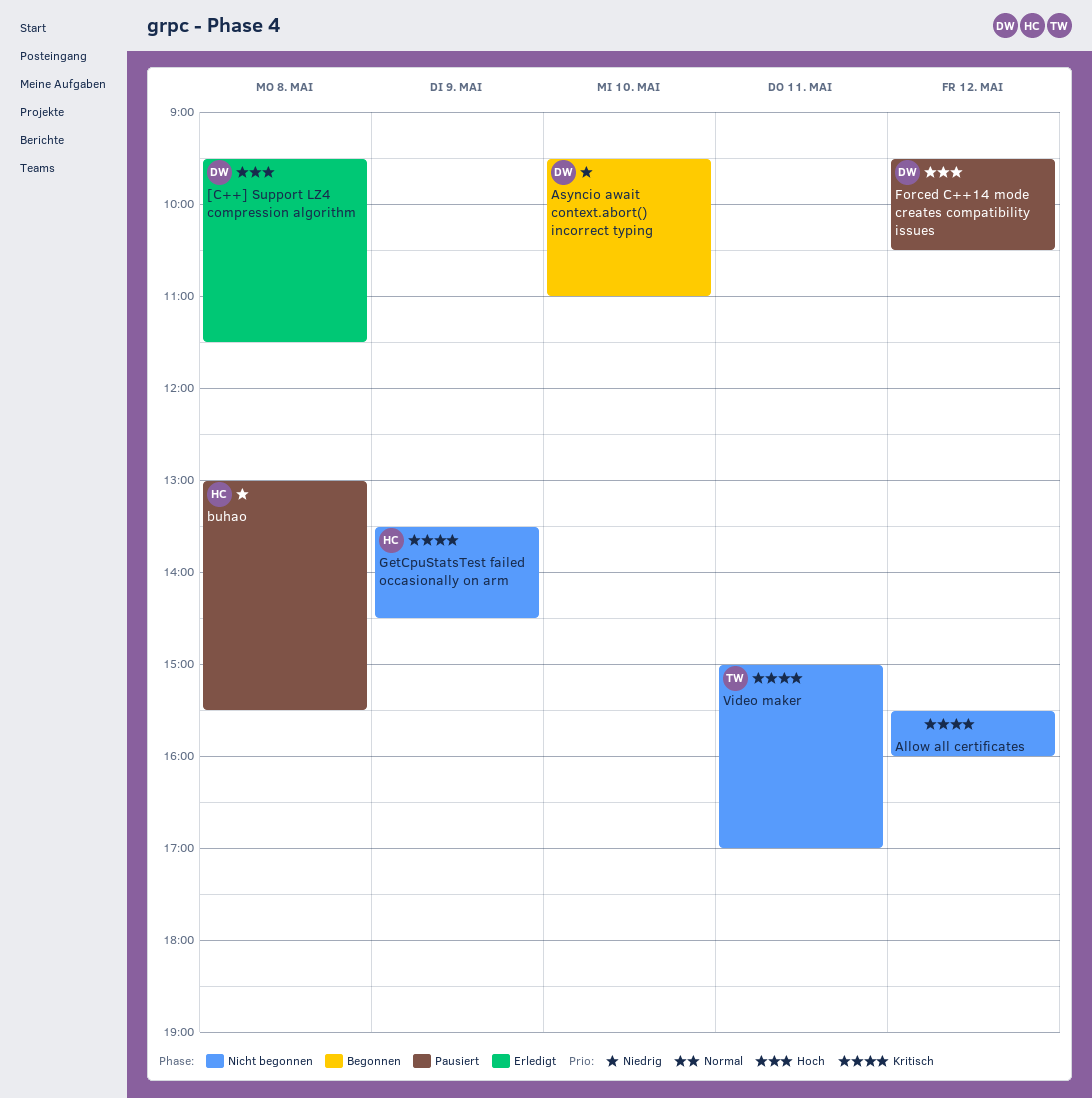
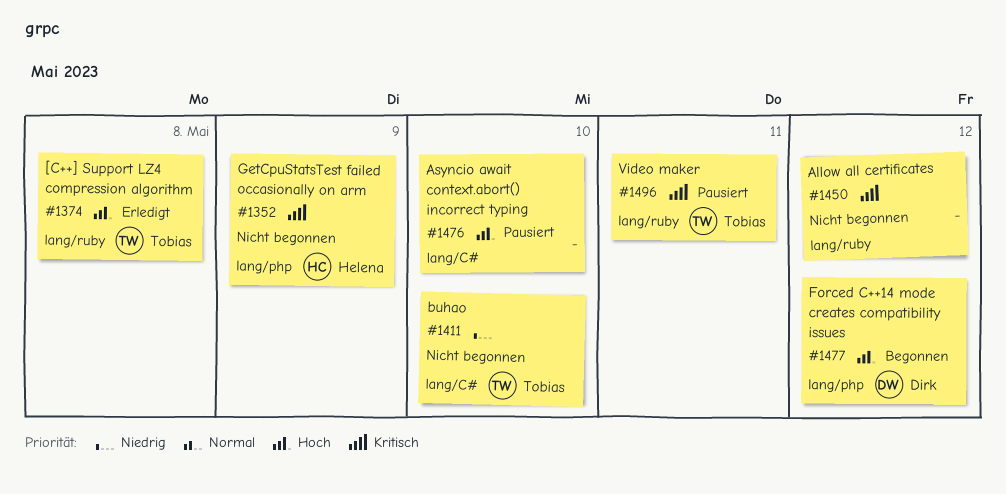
[C++] Support LZ4 compression algorithm, owner: Dirk -> Tobias
Asyncio await context.abort() incorrect typing, status: Begonnen -> Pausiert
Asyncio await context.abort() incorrect typing, owner: Dirk -> none
Asyncio await context.abort() incorrect typing, priority: Niedrig -> Hoch
buhao, status: Pausiert -> Nicht begonnen
buhao, owner: Helena -> Tobias
buhao, day: May 8 -> May 10
Forced C++14 mode creates compatibility issues, status: Pausiert -> Begonnen
Video maker, status: Nicht begonnen -> Pausiert

